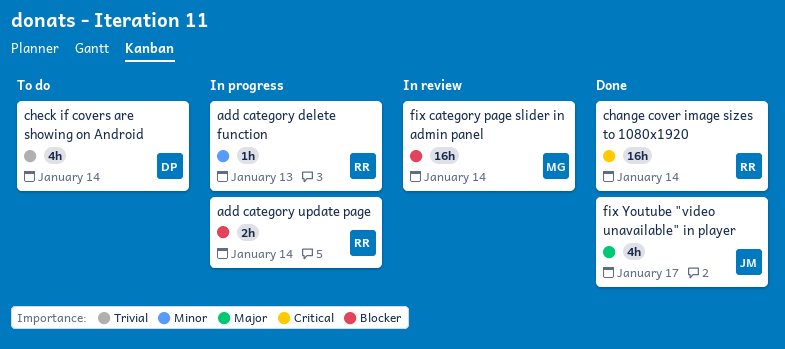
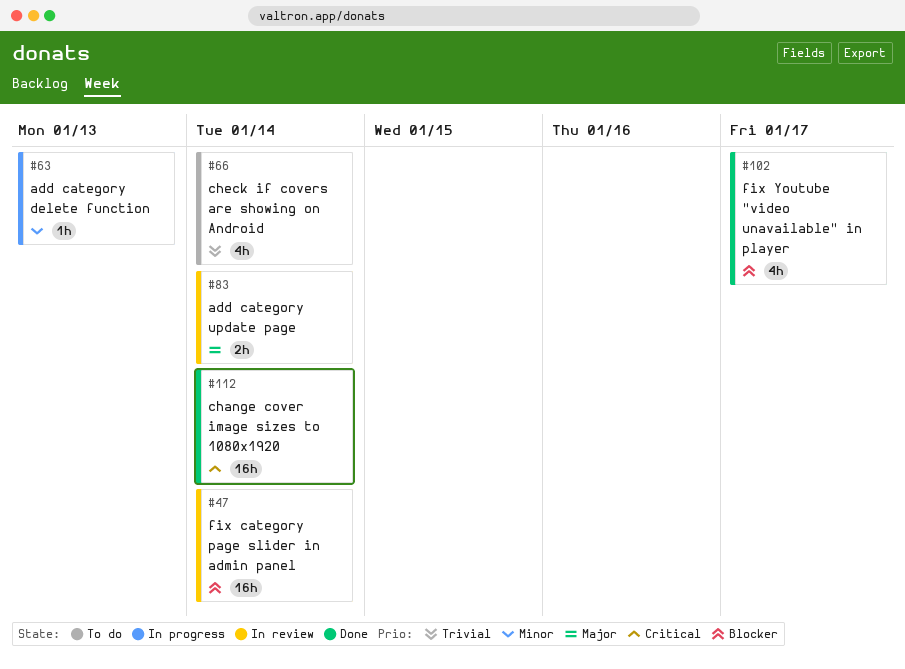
add category update page, status: In progress -> In review
add category update page, priority: Blocker -> Major
fix Youtube "video unavailable" in player, priority: Major -> Blocker

